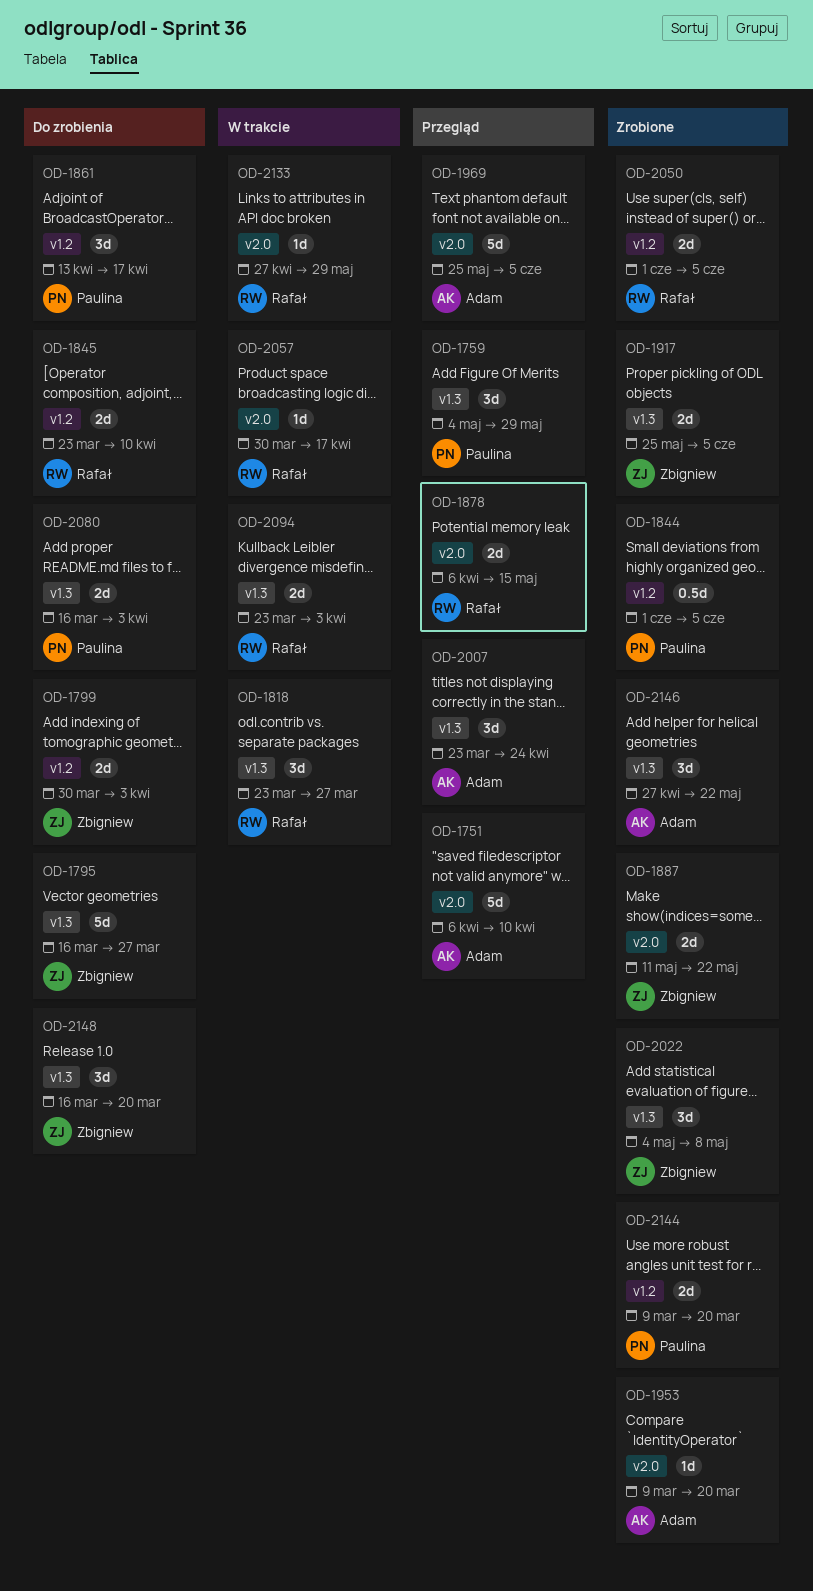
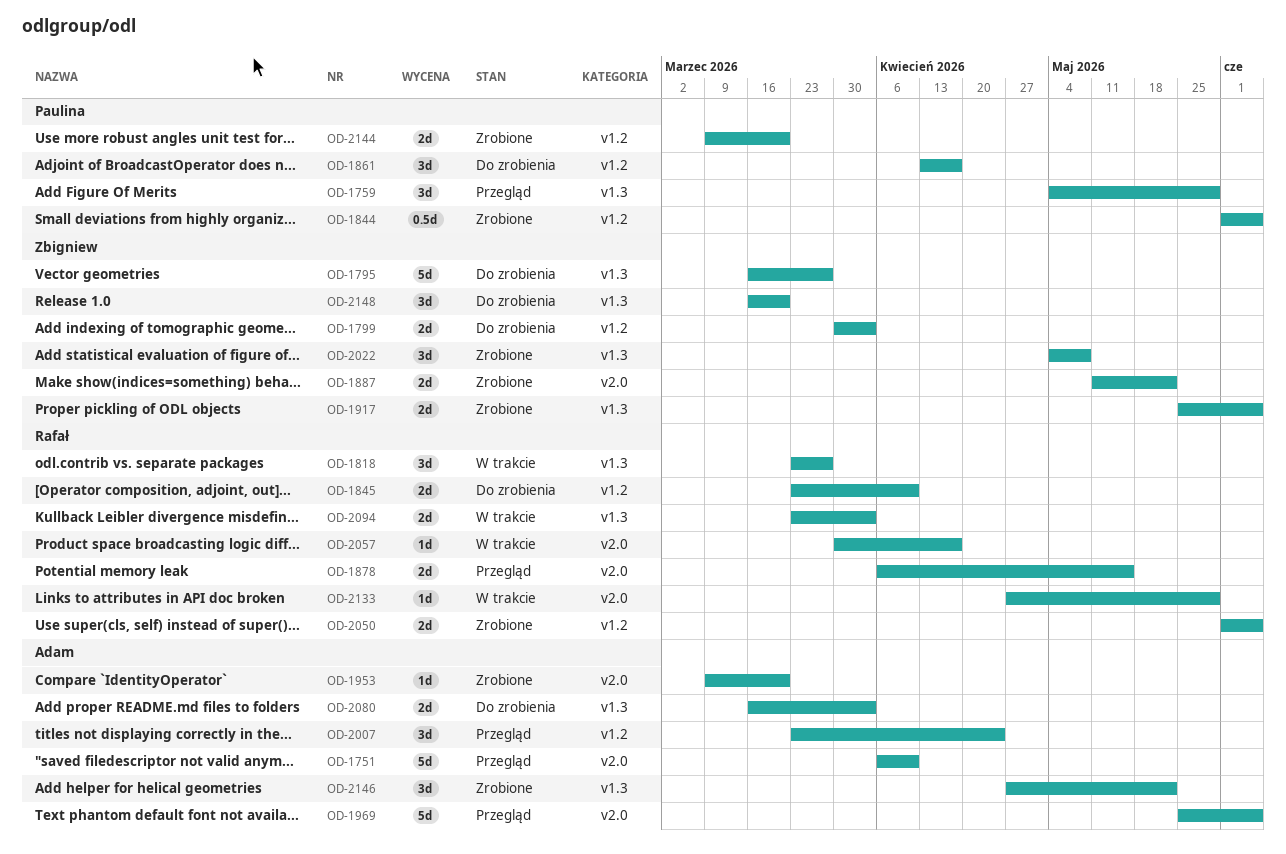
OD-2007, label: v1.3 -> v1.2
OD-2080, owner: Paulina -> Adam

